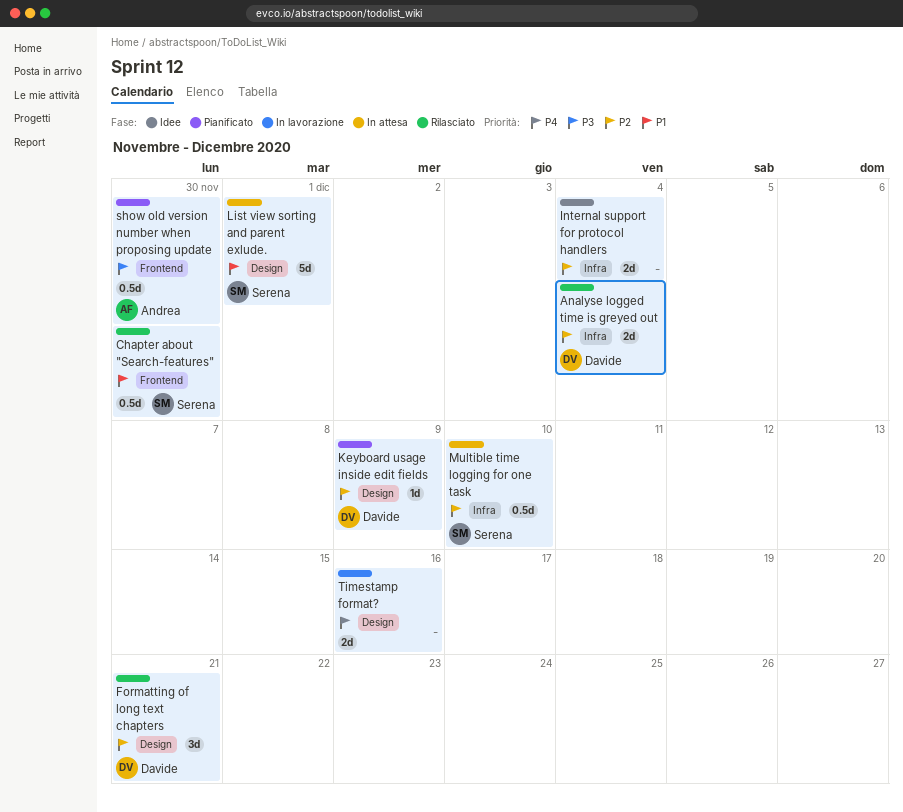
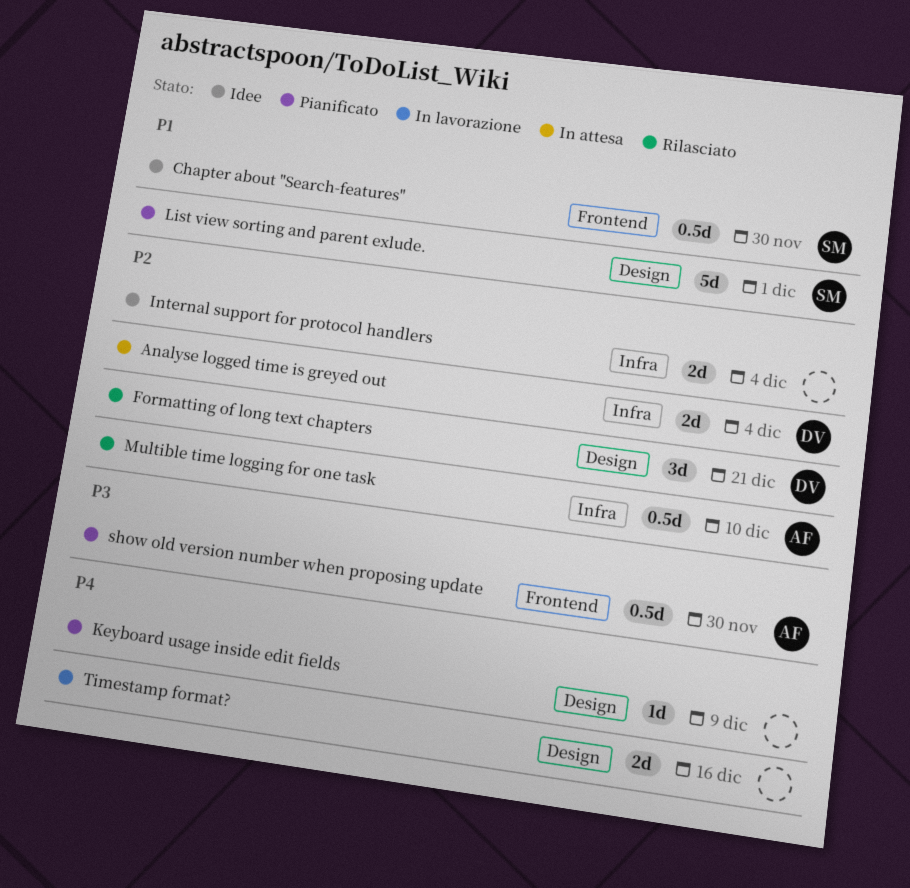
Analyse logged time is greyed out, status: Rilasciato -> In attesa
Chapter about "Search-features", status: Rilasciato -> Idee
Keyboard usage inside edit fields, owner: Davide -> none
Keyboard usage inside edit fields, priority: P2 -> P4
List view sorting and parent exlude., status: In attesa -> Pianificato
Multible time logging for one task, status: In attesa -> Rilasciato
Multible time logging for one task, owner: Serena -> Andrea

